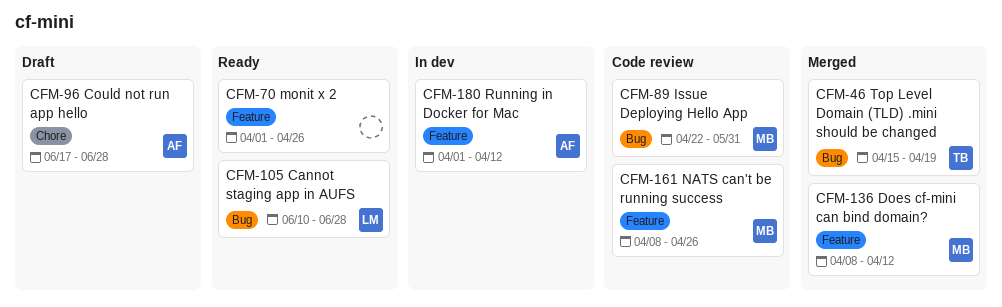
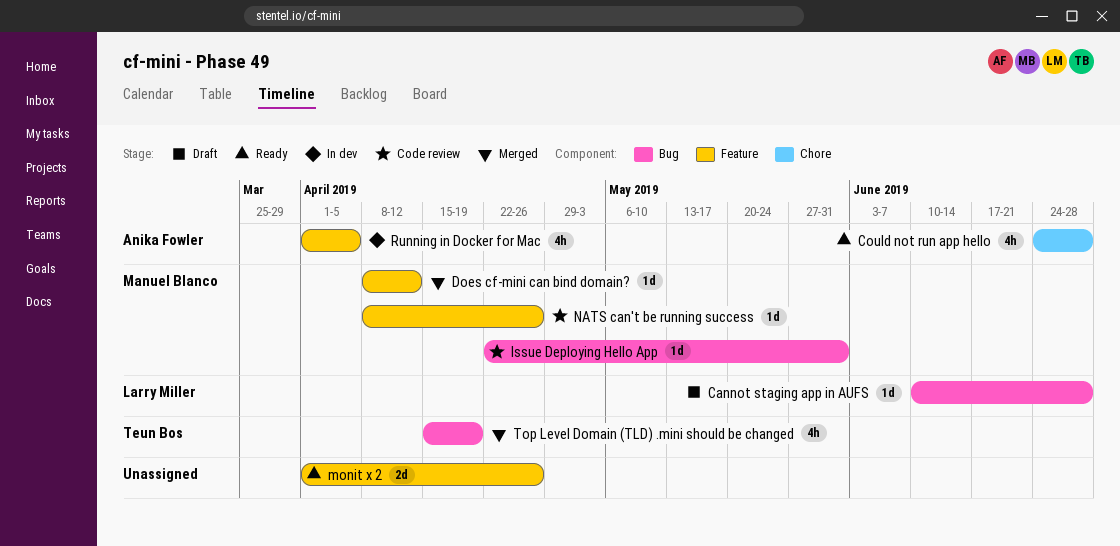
Cannot staging app in AUFS, status: Ready -> Draft
Could not run app hello, status: Draft -> Ready
Could not run app hello, start: Jun 17 -> Jun 24
Running in Docker for Mac, due: Apr 12 -> Apr 5

